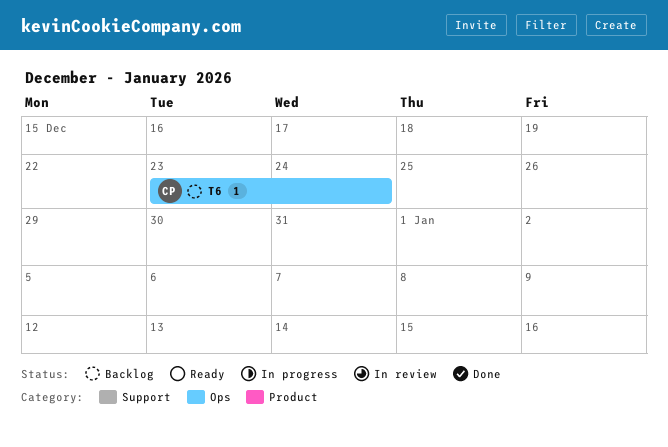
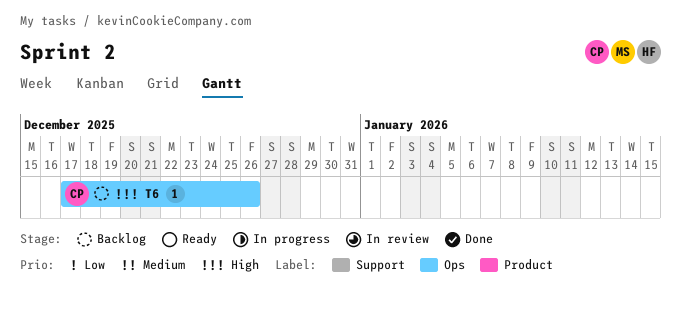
T6, start: Dec 23 -> Dec 17
T6, due: Dec 24 -> Dec 26

